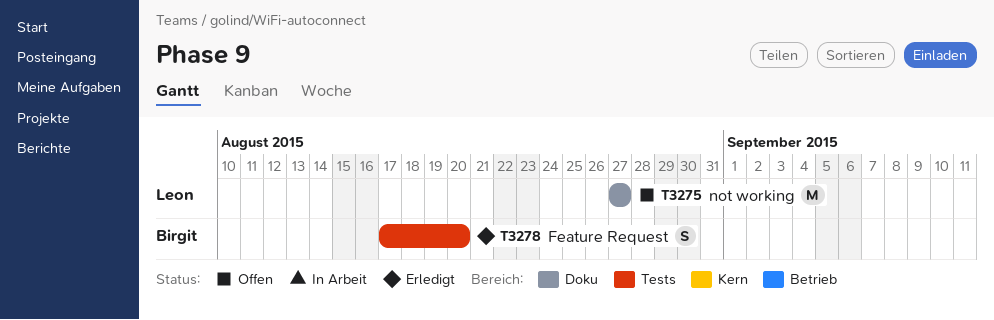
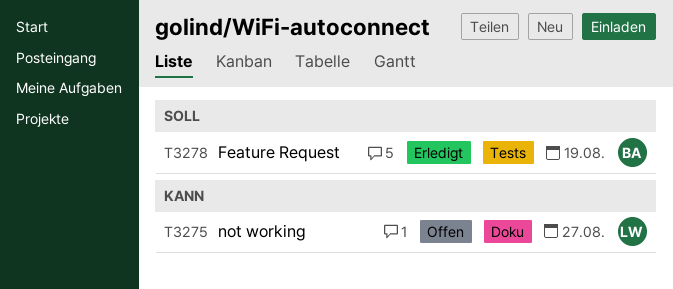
T3278, due: Aug 20 -> Aug 19

